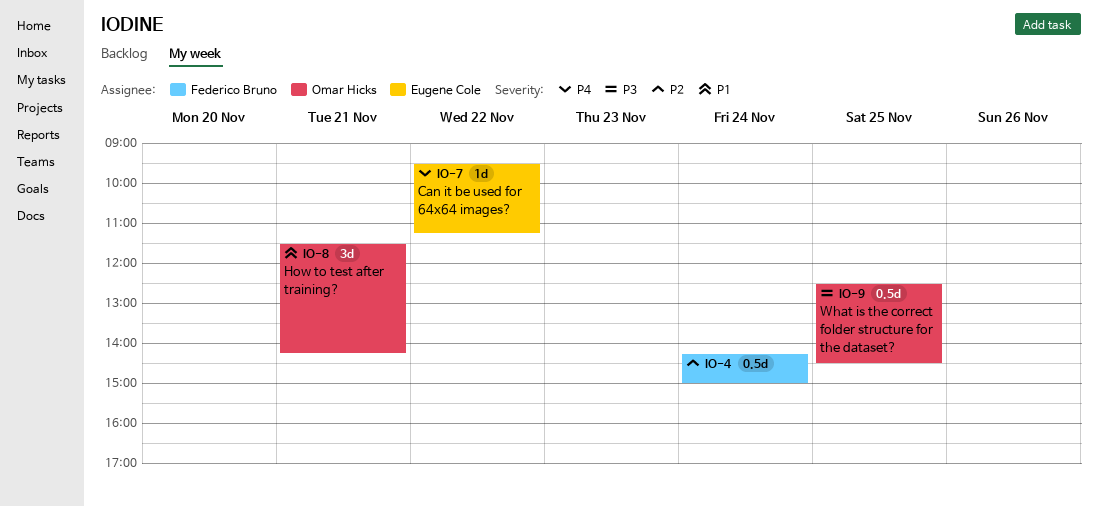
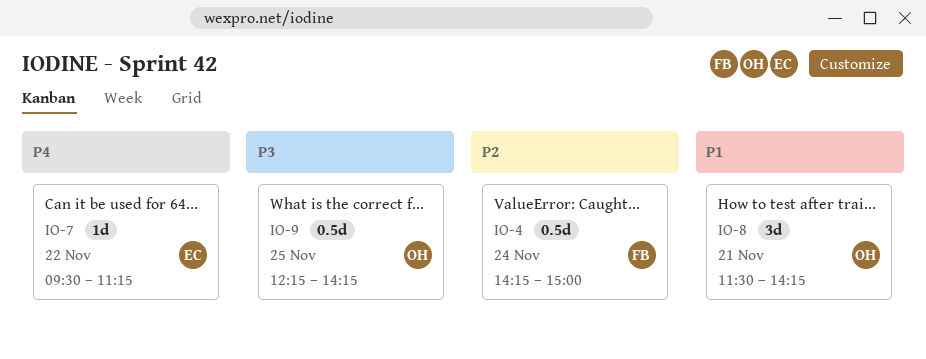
IO-9, begins: 12:30 -> 12:15
IO-9, ends: 14:30 -> 14:15

